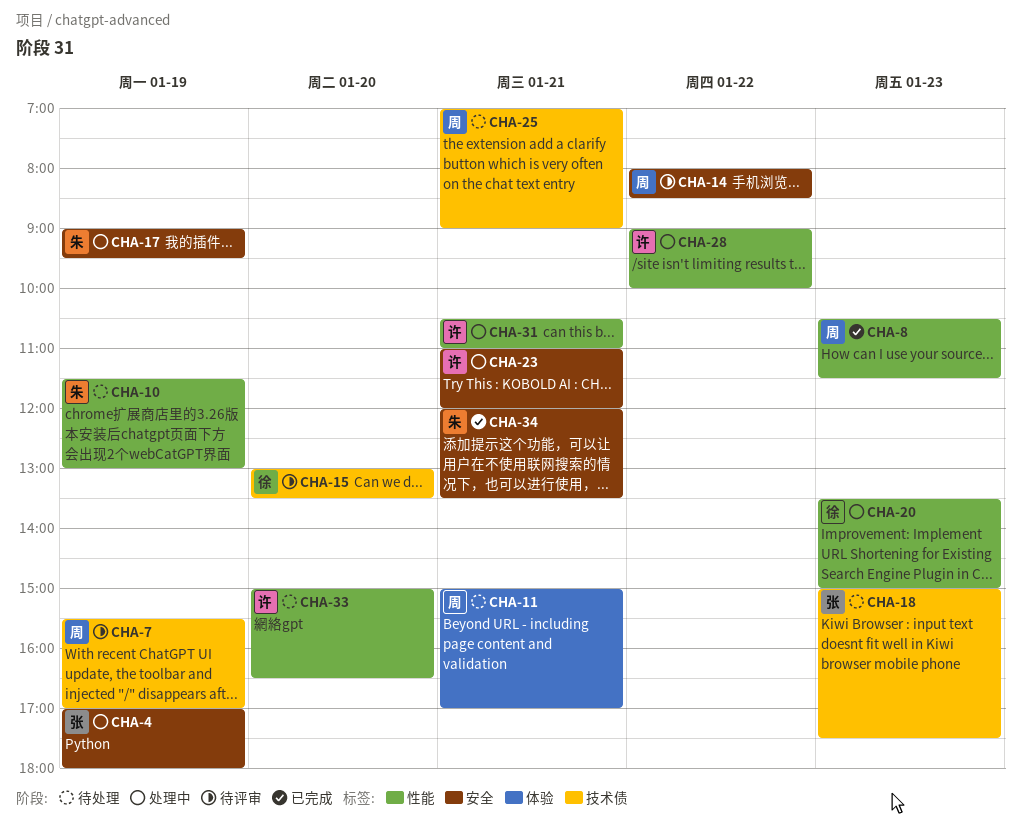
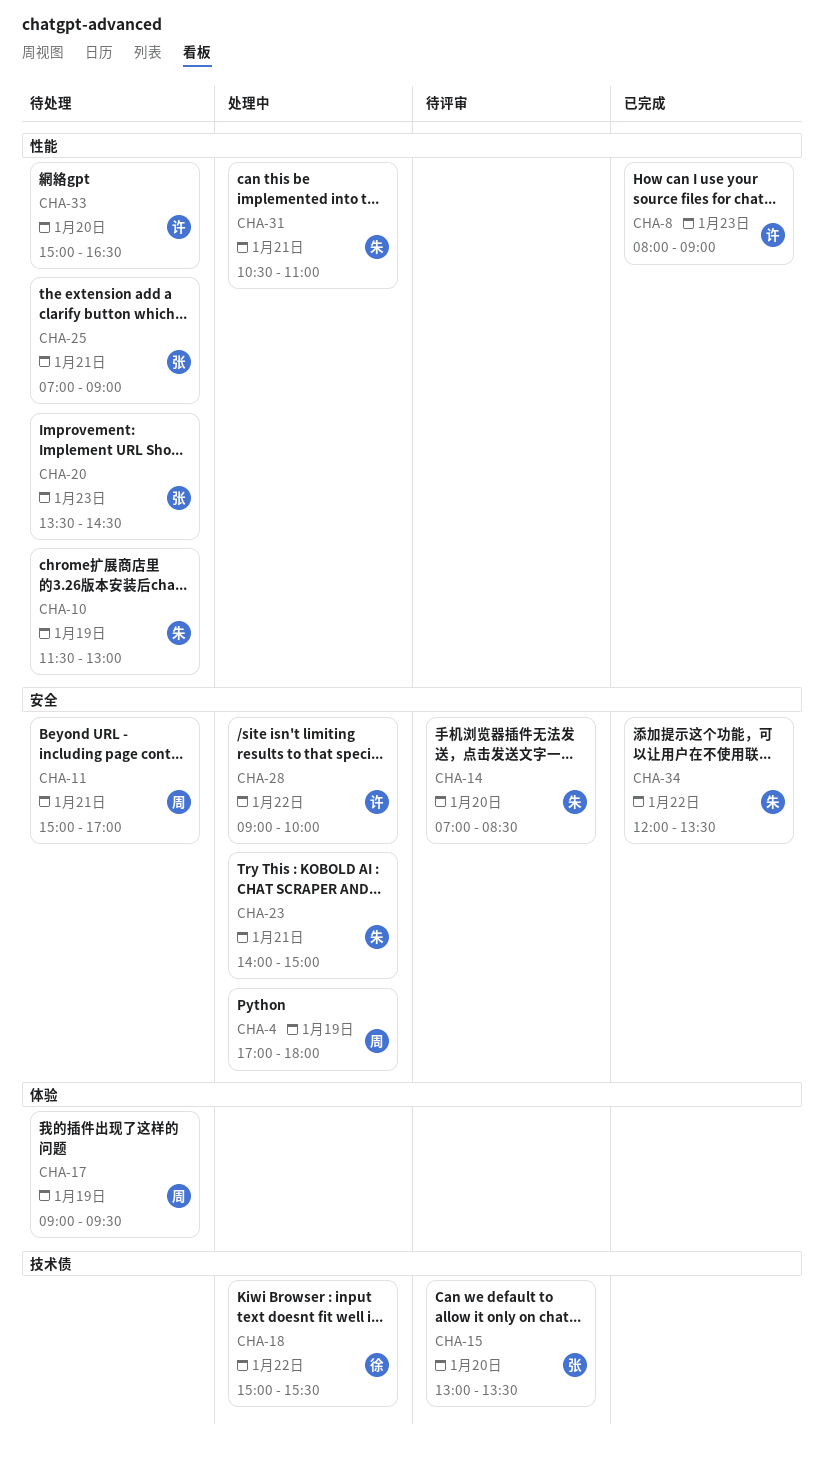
CHA-4, owner: 张 -> 周
CHA-7: present -> none
CHA-8, owner: 周 -> 许
CHA-8, begins: 10:30 -> 08:00
CHA-8, ends: 11:30 -> 09:00
CHA-11, label: 体验 -> 安全
CHA-14, owner: 周 -> 朱
CHA-14, day: Jan 22 -> Jan 20
CHA-14, begins: 08:00 -> 07:00
CHA-15, owner: 徐 -> 张
CHA-17, status: 处理中 -> 待处理
CHA-17, owner: 朱 -> 周
CHA-17, label: 安全 -> 体验
CHA-18, status: 待处理 -> 处理中
CHA-18, owner: 张 -> 徐
CHA-18, day: Jan 23 -> Jan 22
CHA-18, ends: 17:30 -> 15:30
CHA-20, status: 处理中 -> 待处理
CHA-20, owner: 徐 -> 张
CHA-20, ends: 15:00 -> 14:30
CHA-23, owner: 许 -> 朱
CHA-23, begins: 11:00 -> 14:00
CHA-23, ends: 12:00 -> 15:00
CHA-25, owner: 周 -> 张
CHA-25, label: 技术债 -> 性能
CHA-28, label: 性能 -> 安全
CHA-31, owner: 许 -> 朱
CHA-34, day: Jan 21 -> Jan 22

